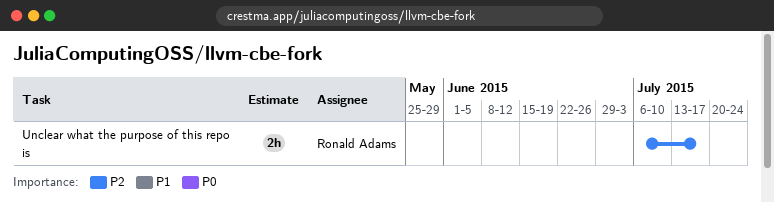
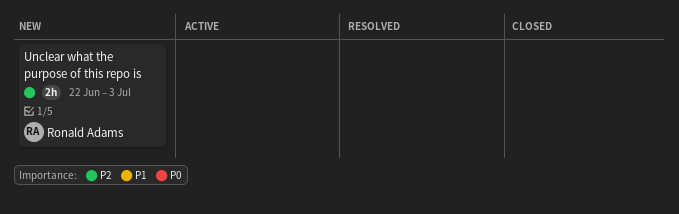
Unclear what the purpose of this repo is, start: Jul 6 -> Jun 22
Unclear what the purpose of this repo is, due: Jul 17 -> Jul 3

